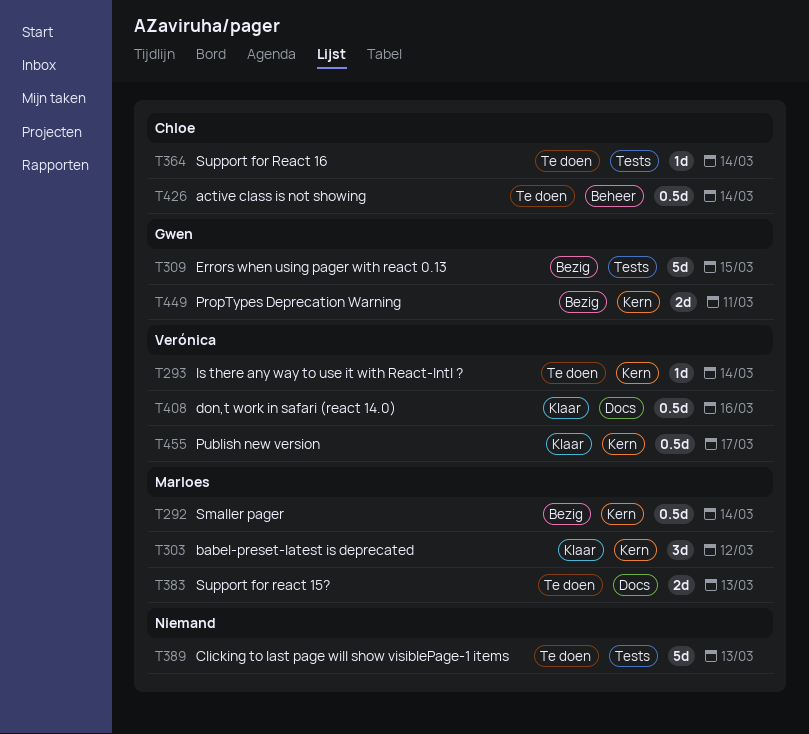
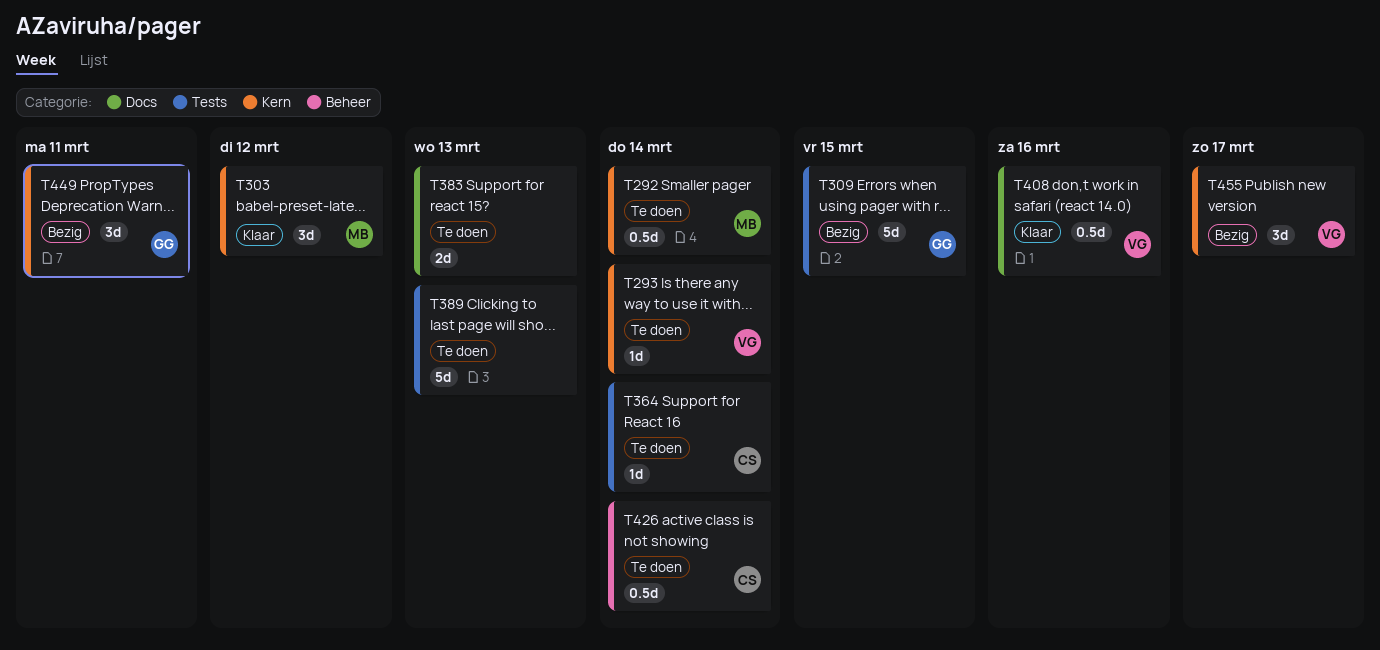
T292, status: Bezig -> Te doen
T383, owner: Marloes -> none
T449, estimate: 2d -> 3d
T455, status: Klaar -> Bezig
T455, estimate: 0.5d -> 3d

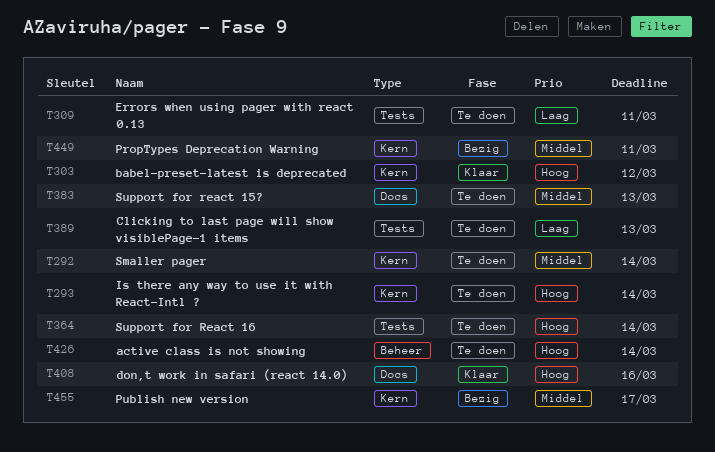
T309, status: Bezig -> Te doen
T309, due: Mar 15 -> Mar 11

